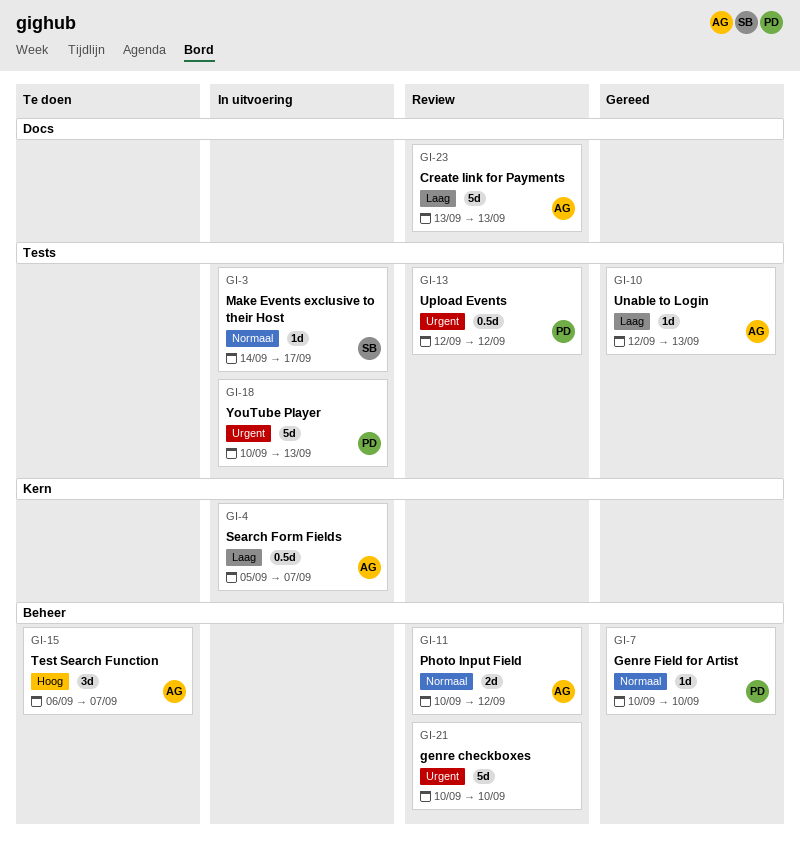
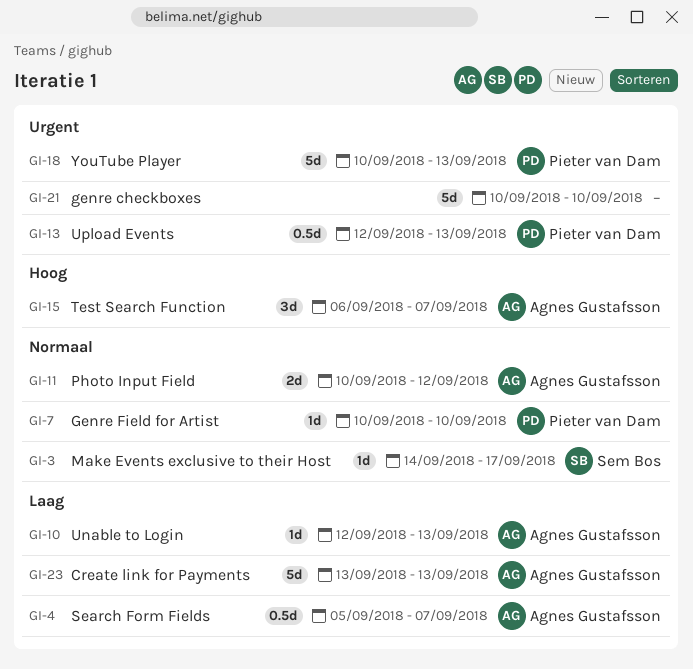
GI-13, due: Sep 12 -> Sep 13

